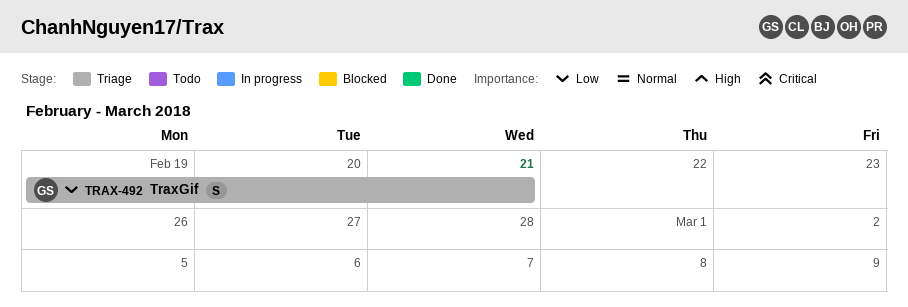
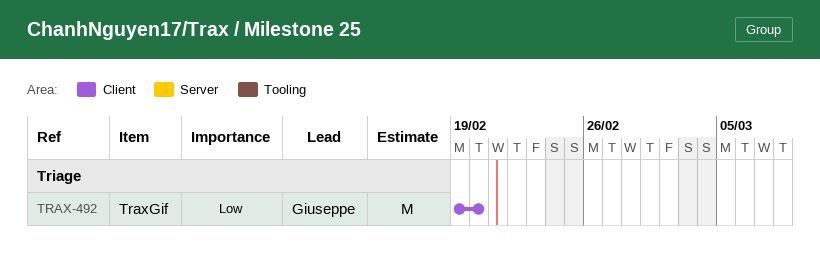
TRAX-492, estimate: S -> M
TRAX-492, due: Feb 21 -> Feb 20

